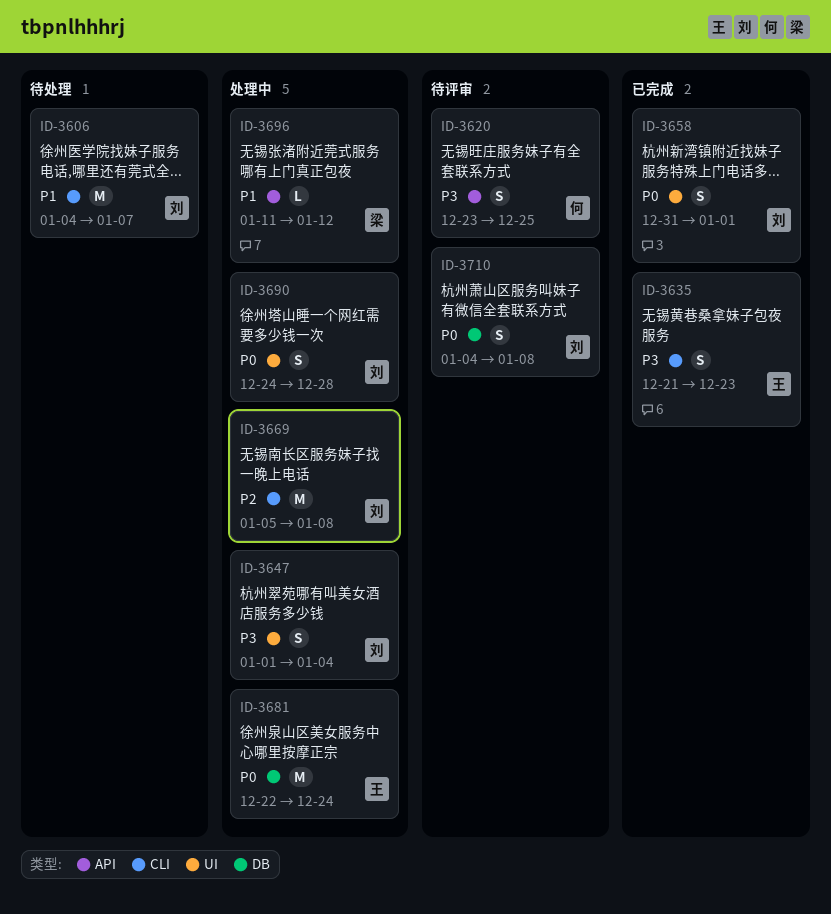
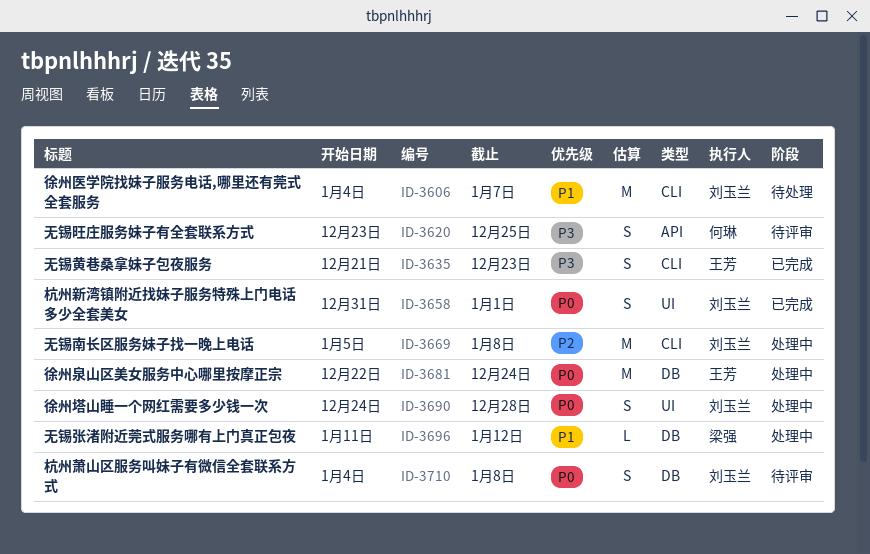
ID-3647: present -> none
ID-3696, label: API -> DB

